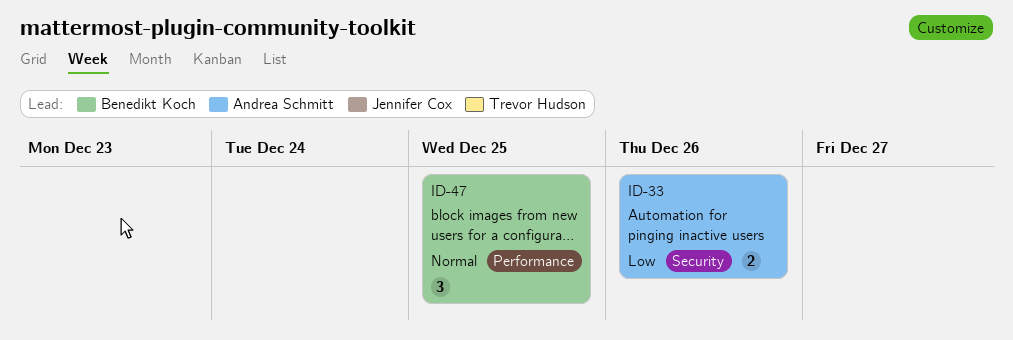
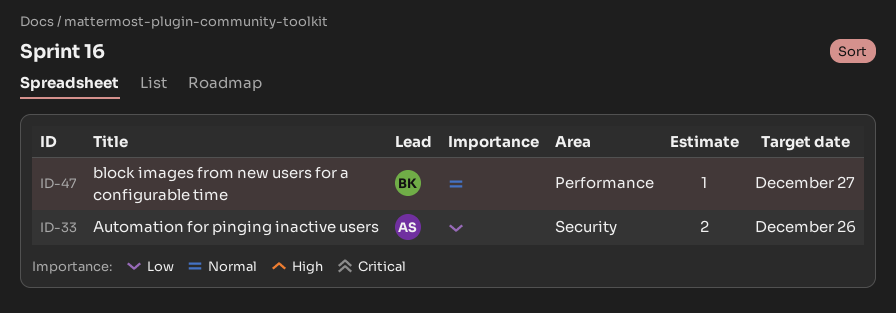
ID-47, estimate: 3 -> 1
ID-47, due: Dec 25 -> Dec 27

